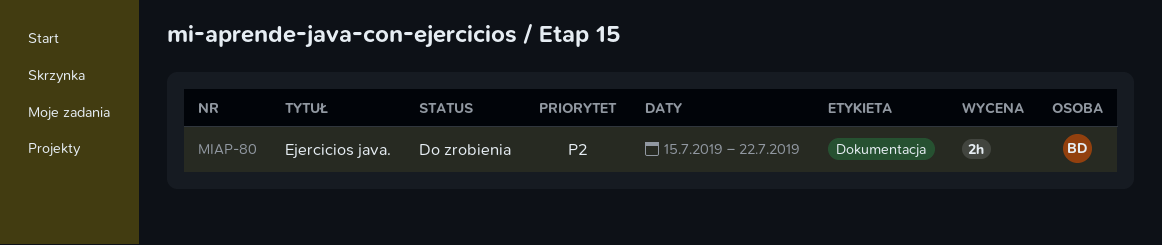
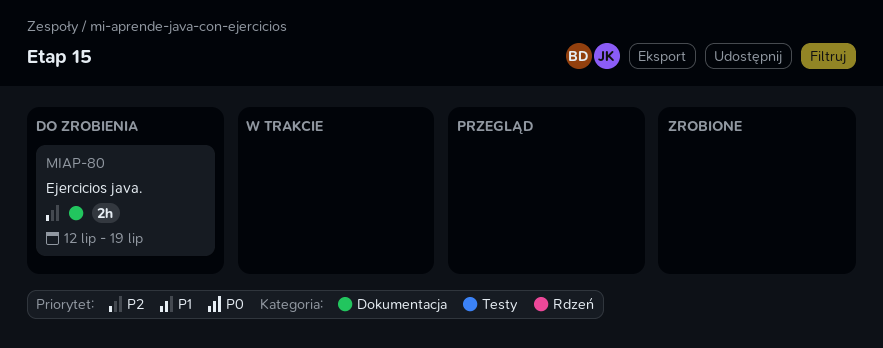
MIAP-80, start: Jul 15 -> Jul 12
MIAP-80, due: Jul 22 -> Jul 19

